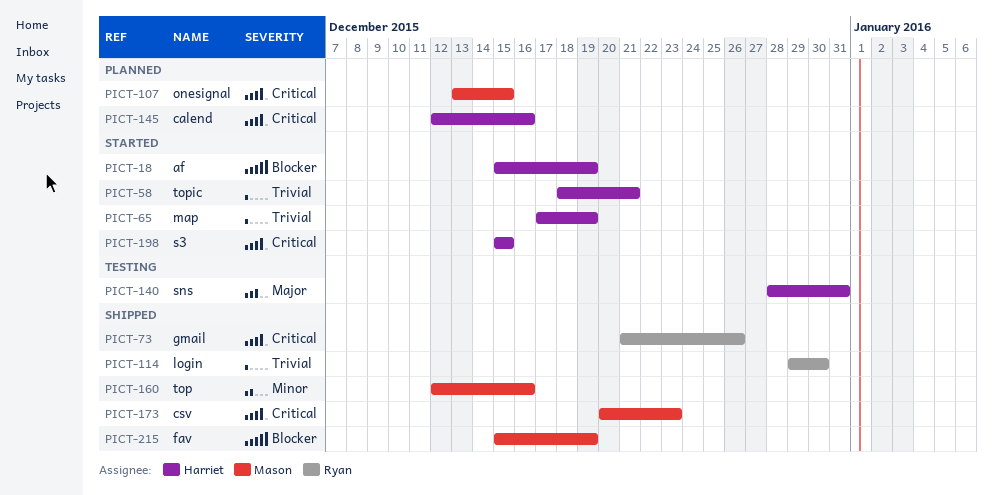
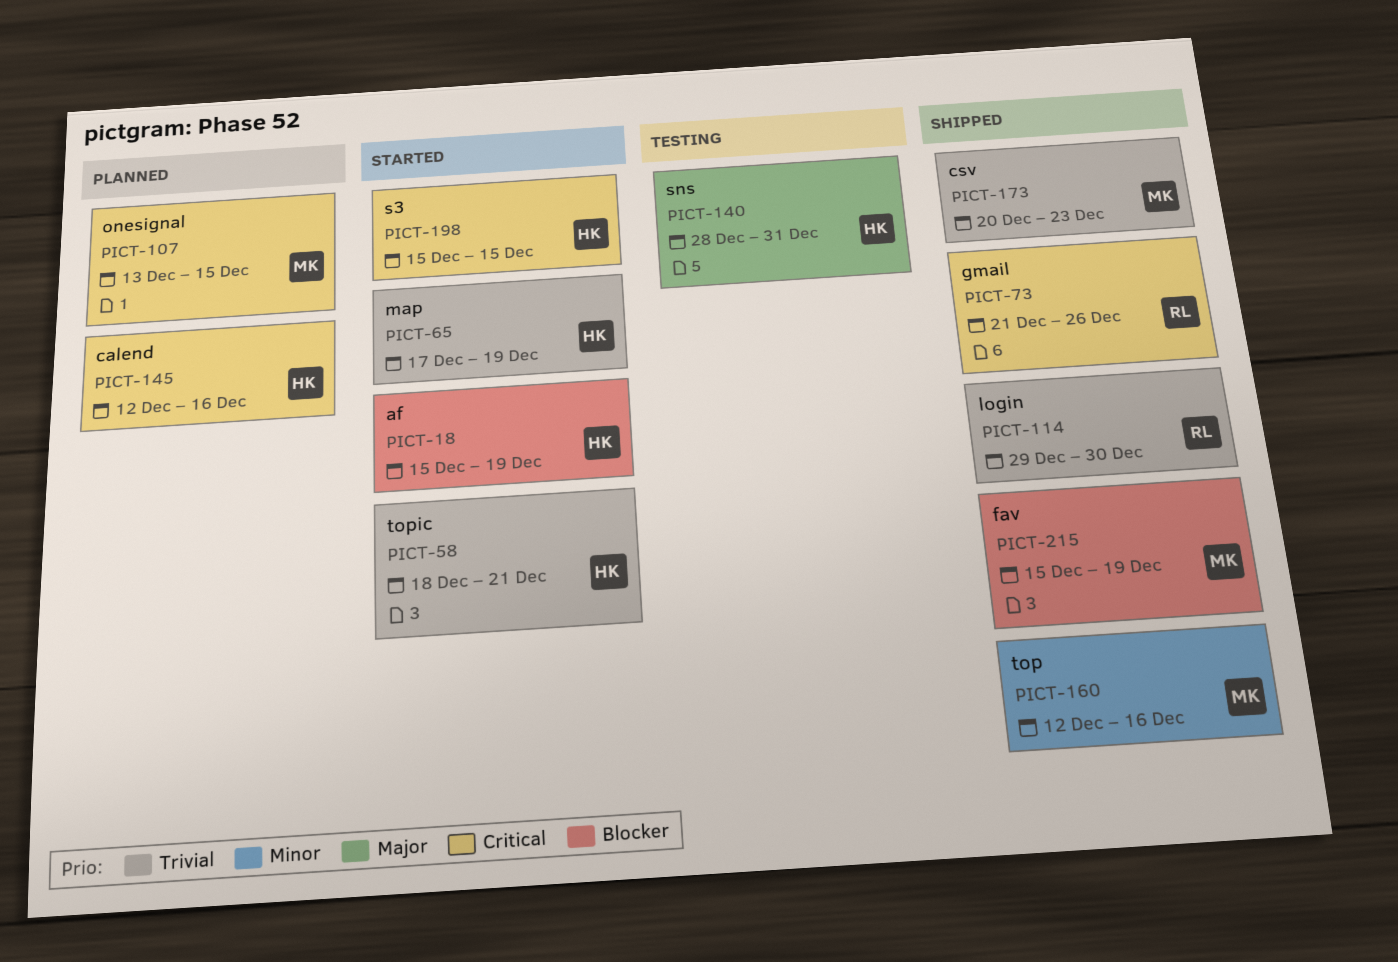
PICT-173, priority: Critical -> Trivial

